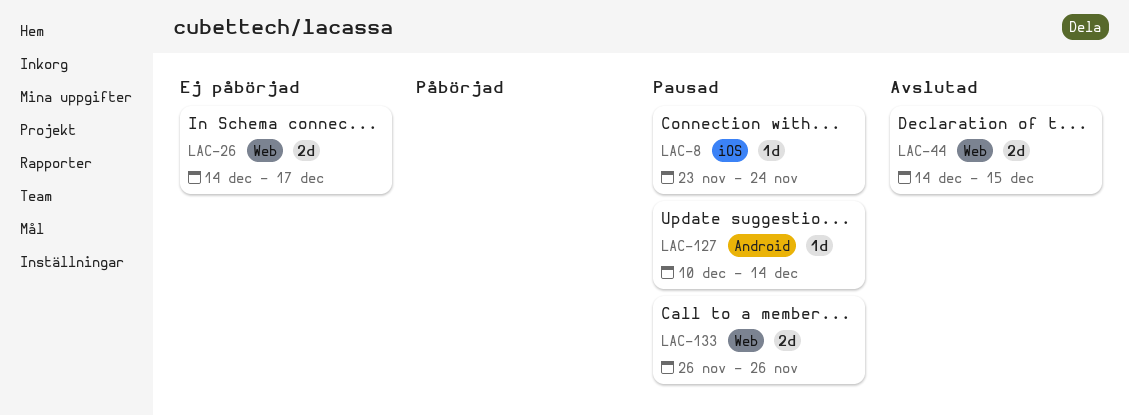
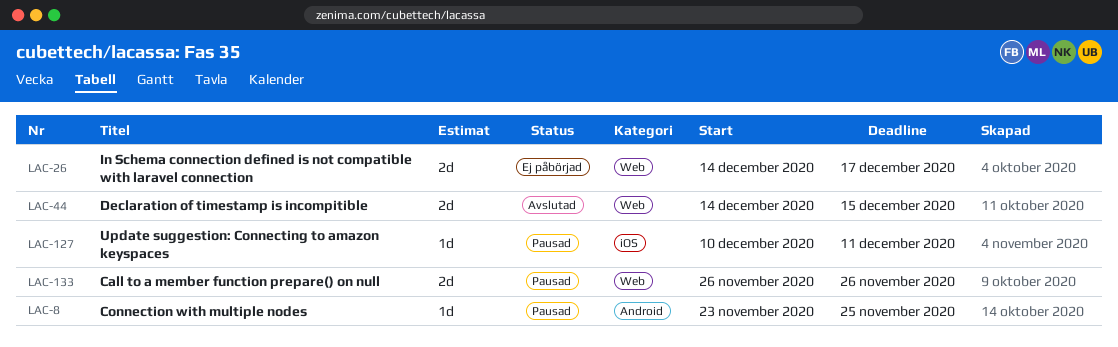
LAC-8, label: iOS -> Android
LAC-8, due: Nov 24 -> Nov 25
LAC-127, label: Android -> iOS
LAC-127, due: Dec 14 -> Dec 11

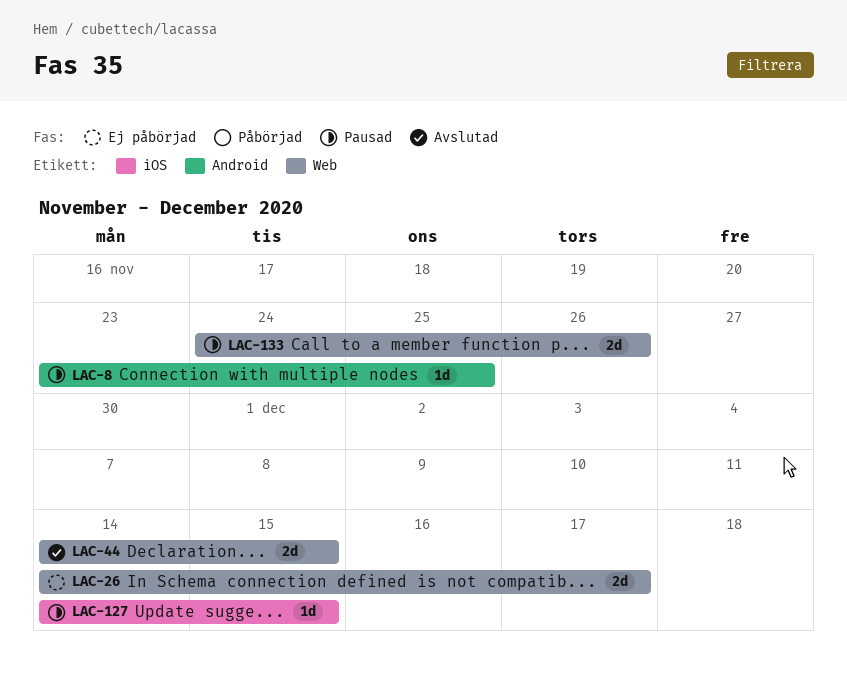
LAC-127, start: Dec 10 -> Dec 14
LAC-127, due: Dec 11 -> Dec 15
LAC-133, start: Nov 26 -> Nov 24

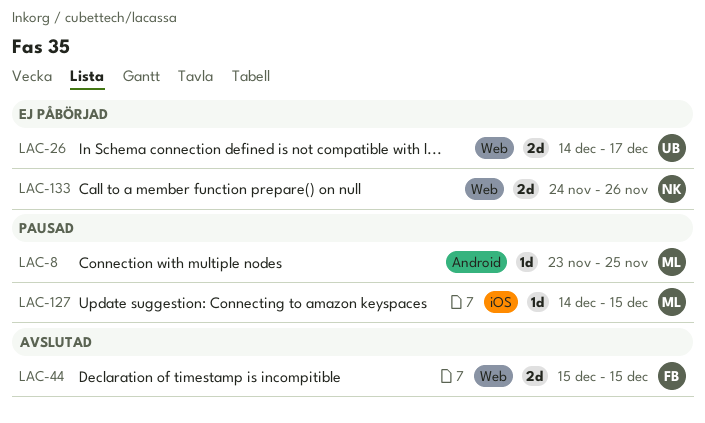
LAC-44, start: Dec 14 -> Dec 15
LAC-133, status: Pausad -> Ej påbörjad

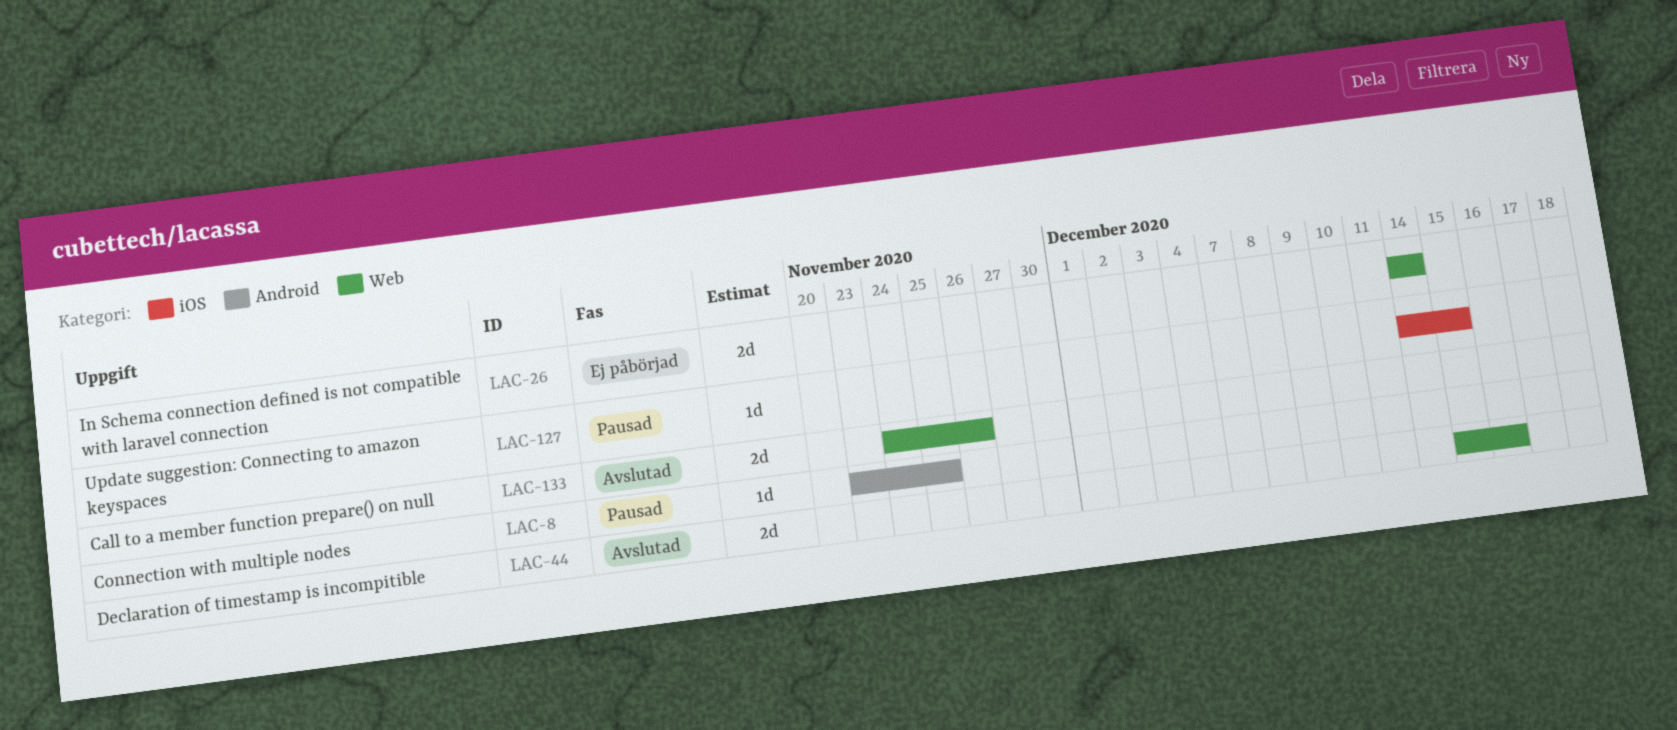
LAC-26, due: Dec 17 -> Dec 14
LAC-44, due: Dec 15 -> Dec 16
LAC-133, status: Ej påbörjad -> Avslutad

